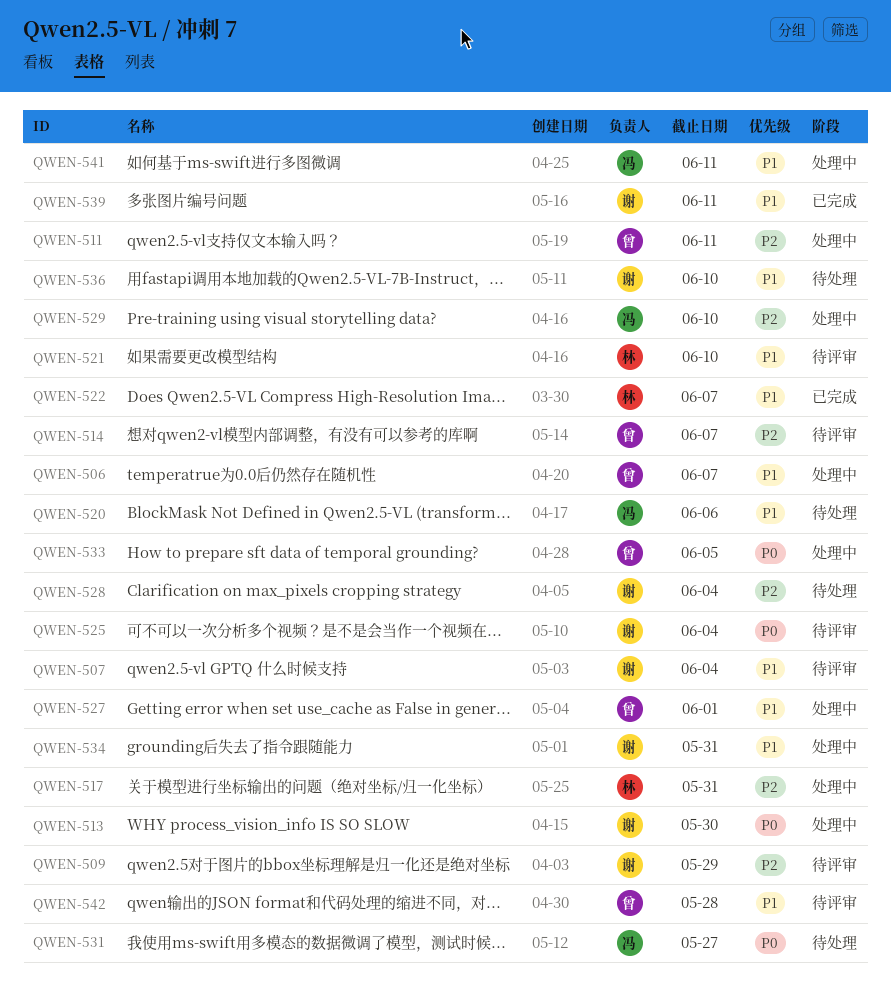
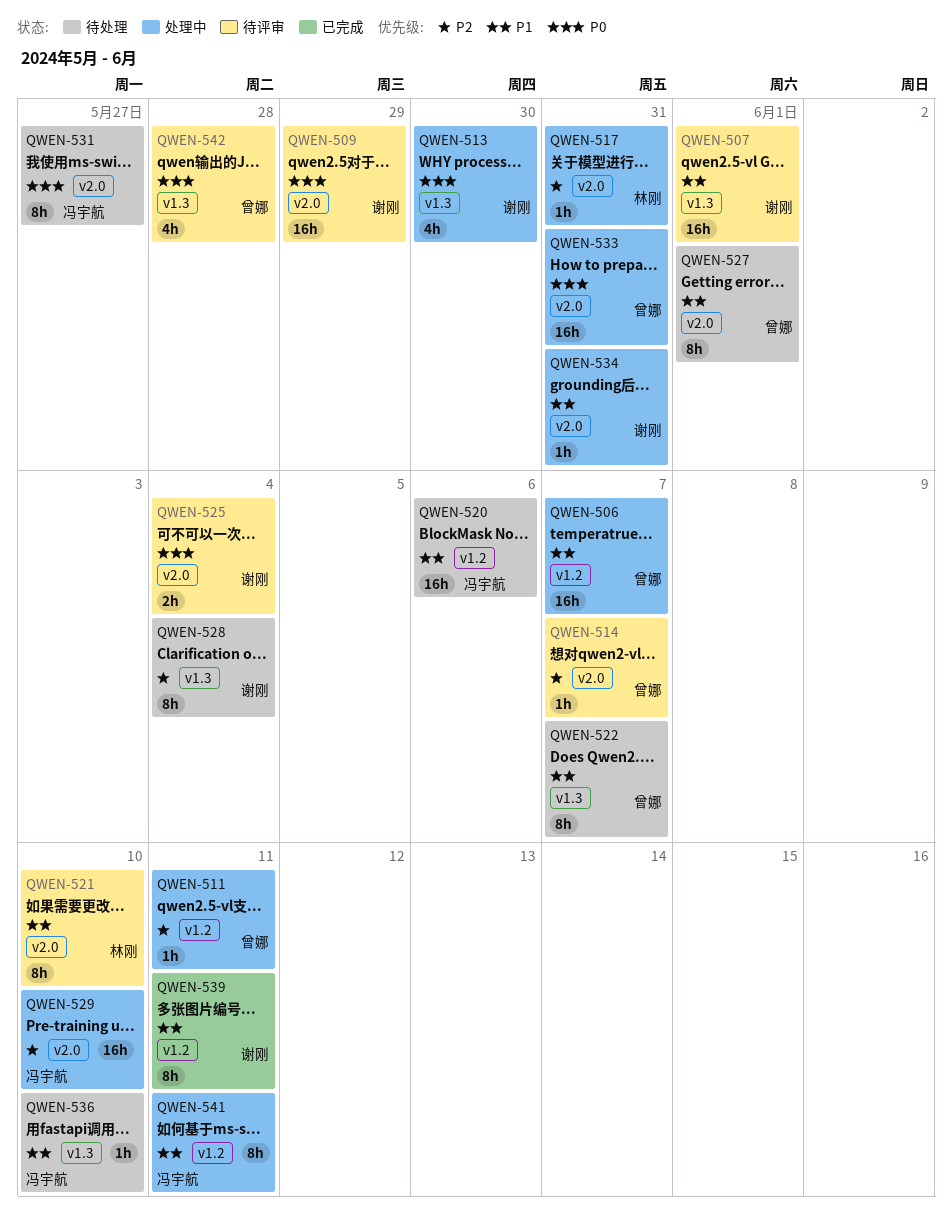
QWEN-507, due: Jun 4 -> Jun 1
QWEN-509, priority: P2 -> P0
QWEN-522, status: 已完成 -> 待处理
QWEN-522, owner: 林刚 -> 曾娜
QWEN-527, status: 处理中 -> 待处理
QWEN-533, due: Jun 5 -> May 31
QWEN-536, owner: 谢刚 -> 冯宇航
QWEN-542, priority: P1 -> P0

